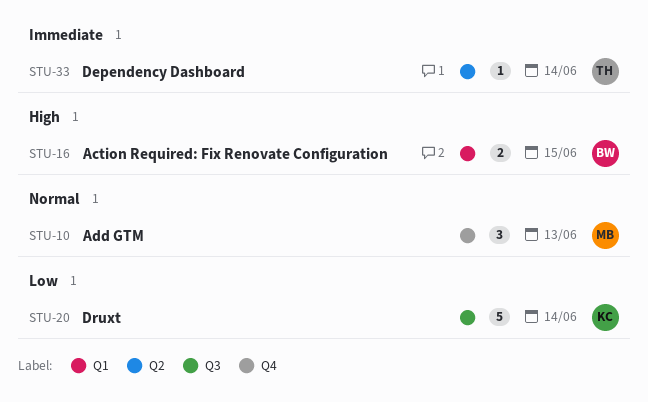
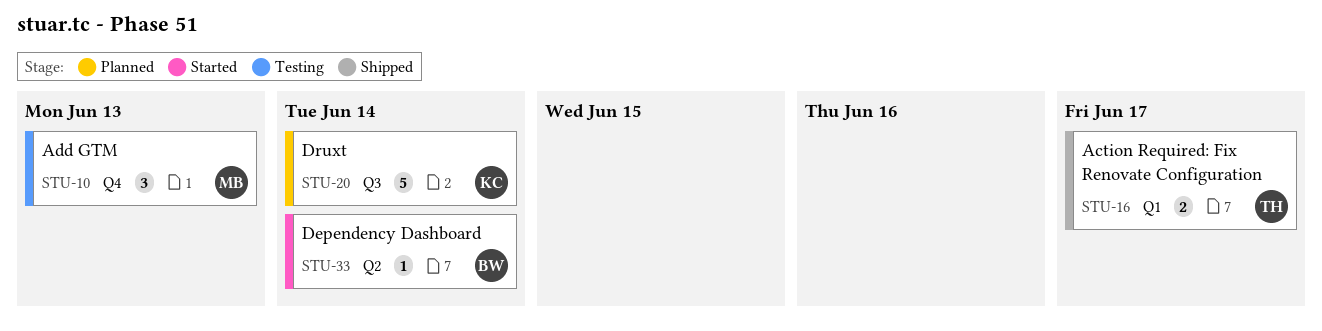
STU-16, owner: BW -> TH
STU-16, due: Jun 15 -> Jun 17
STU-33, owner: TH -> BW

